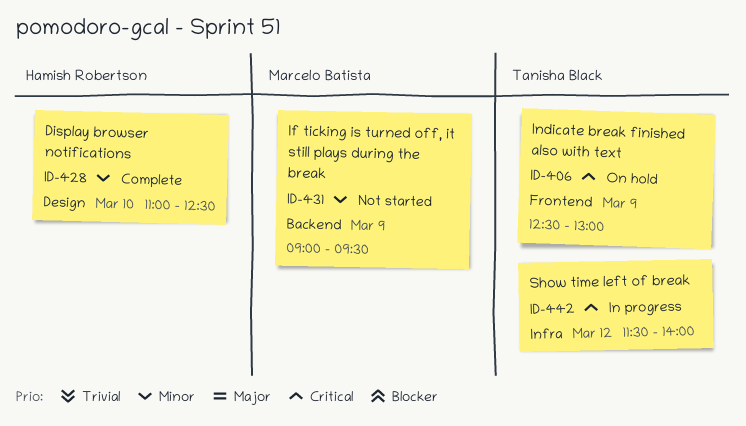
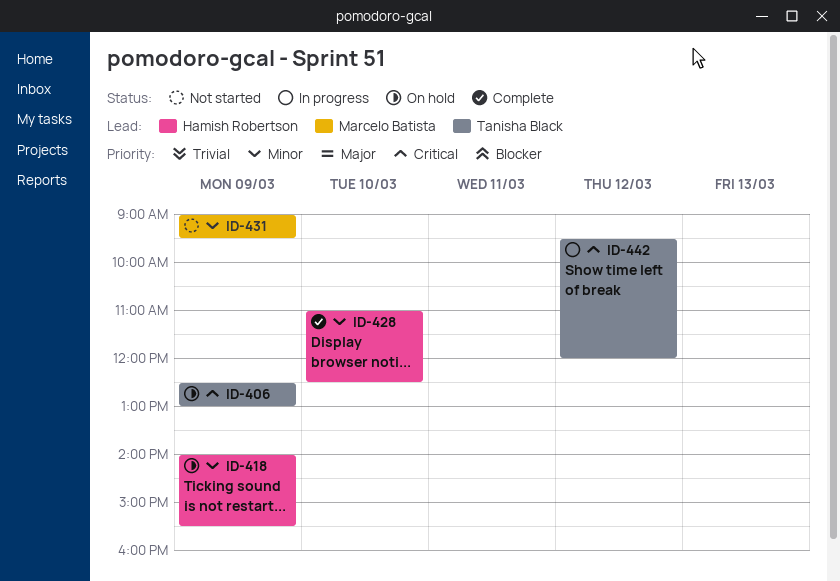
ID-418: none -> present
ID-442, begins: 11:30 -> 09:30
ID-442, ends: 14:00 -> 12:00

